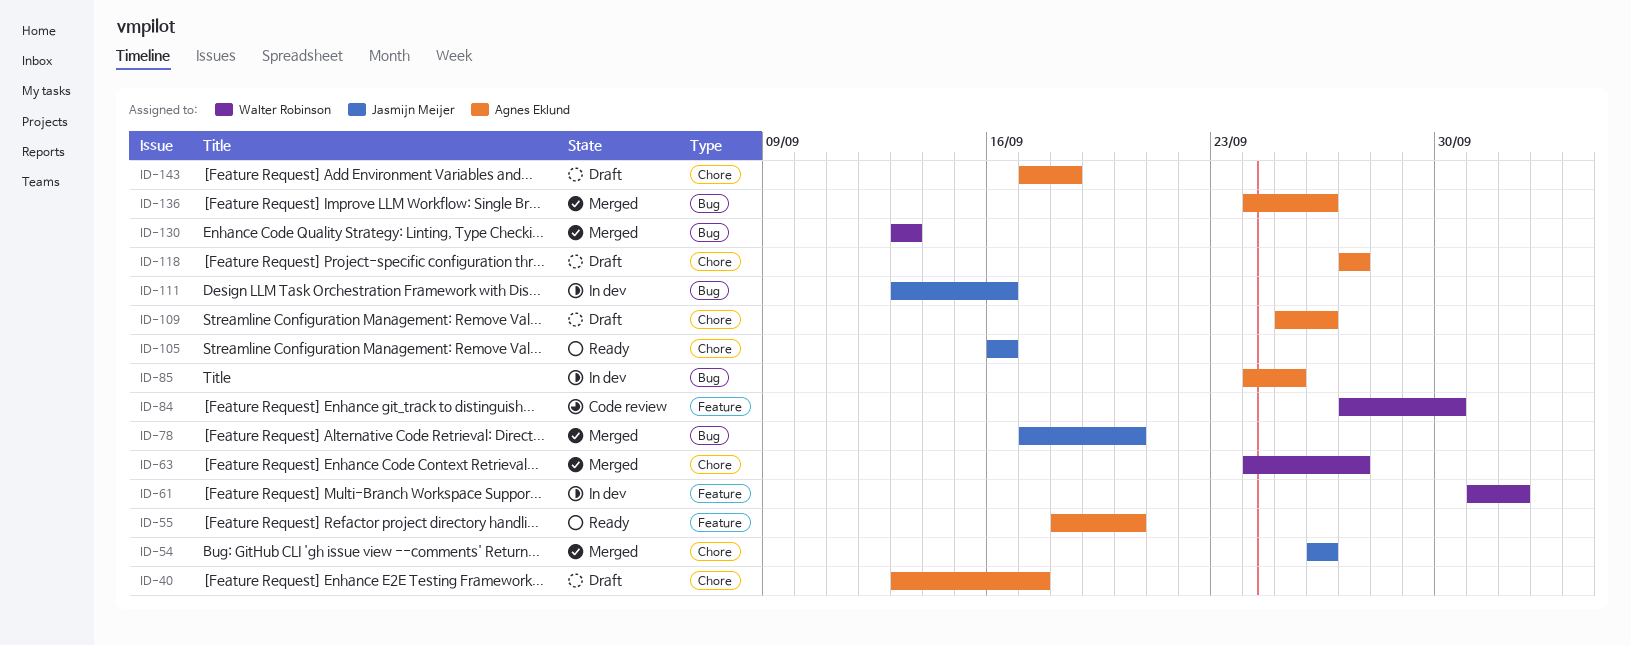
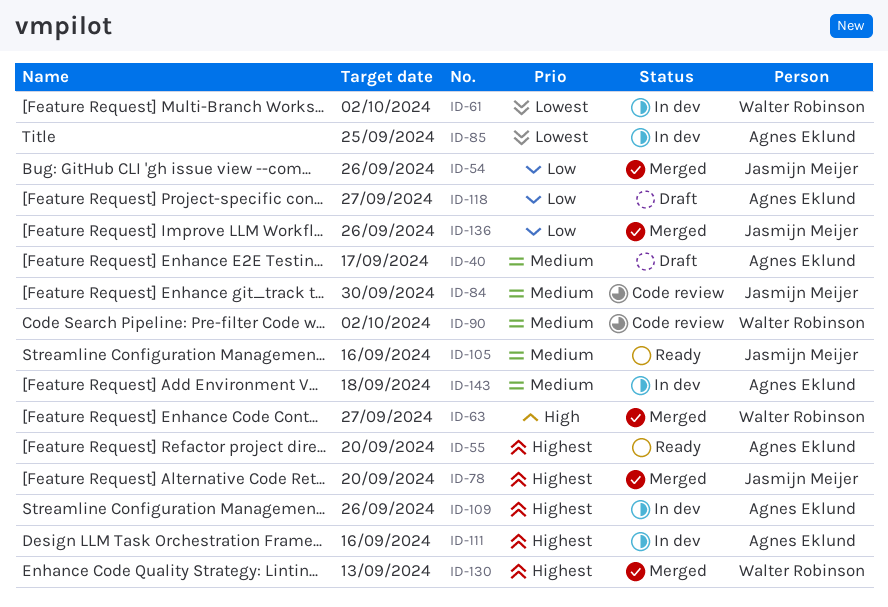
ID-84, owner: Walter Robinson -> Jasmijn Meijer
ID-90: none -> present
ID-109, status: Draft -> In dev
ID-111, owner: Jasmijn Meijer -> Agnes Eklund
ID-136, owner: Agnes Eklund -> Jasmijn Meijer
ID-143, status: Draft -> In dev

